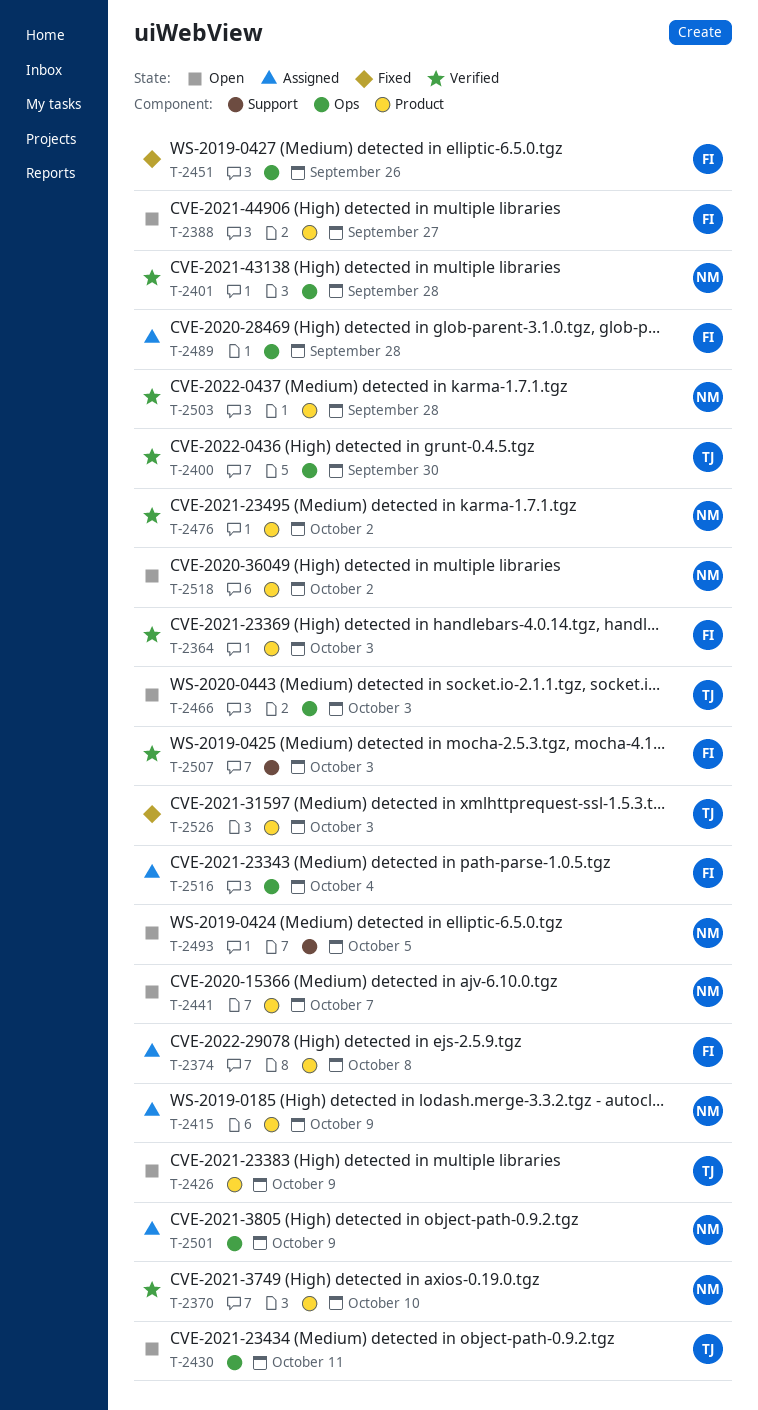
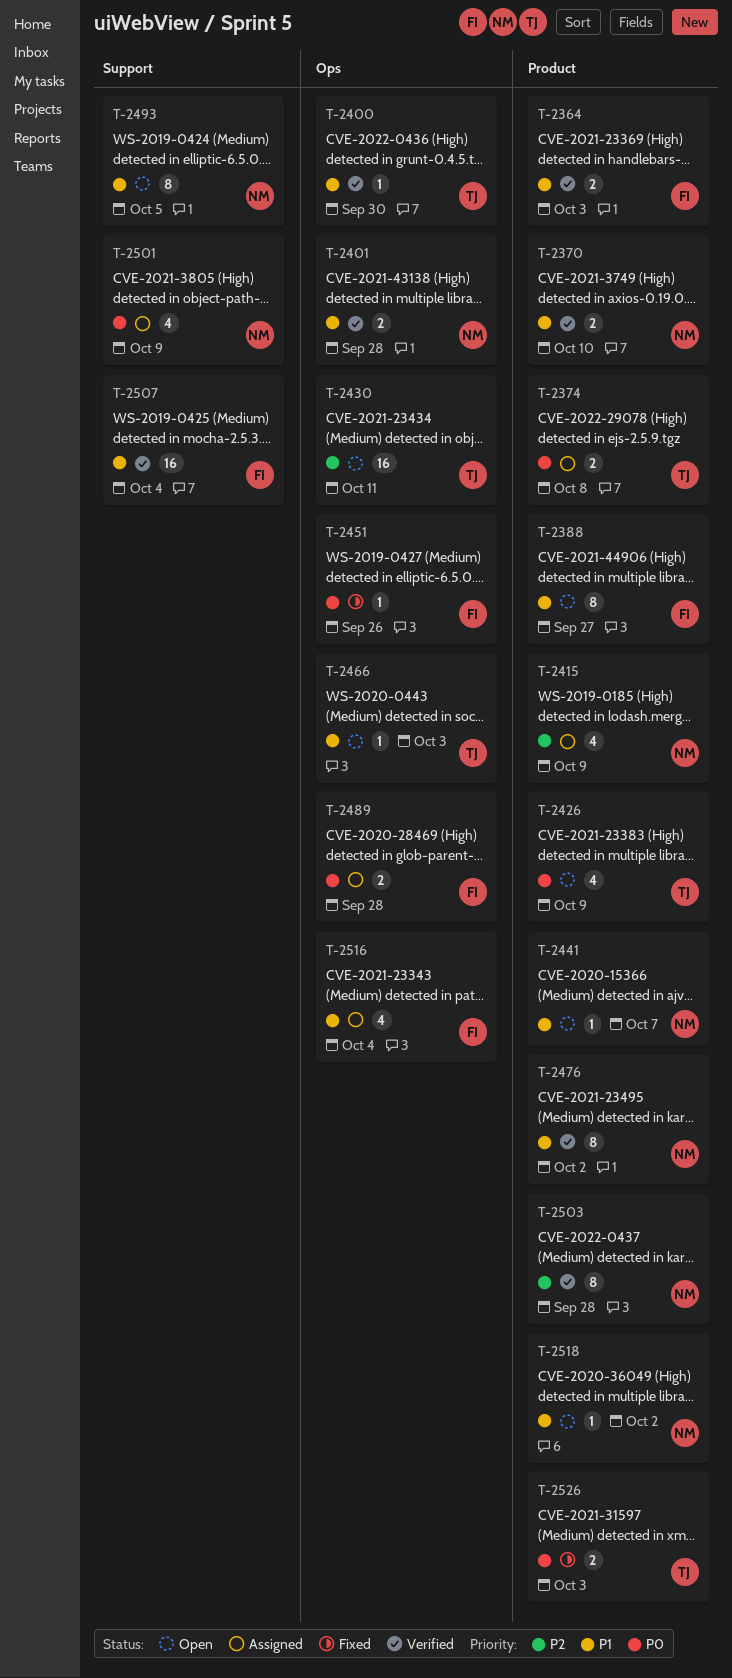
T-2374, owner: FI -> TJ
T-2501, label: Ops -> Support
T-2507, due: Oct 3 -> Oct 4

